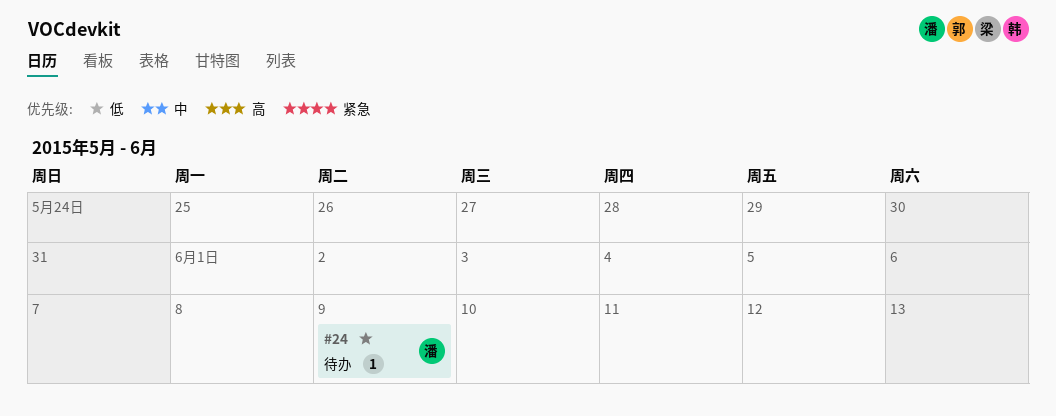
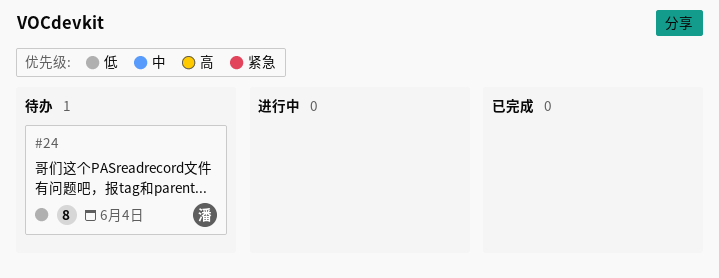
#24, estimate: 1 -> 8
#24, due: Jun 9 -> Jun 4

